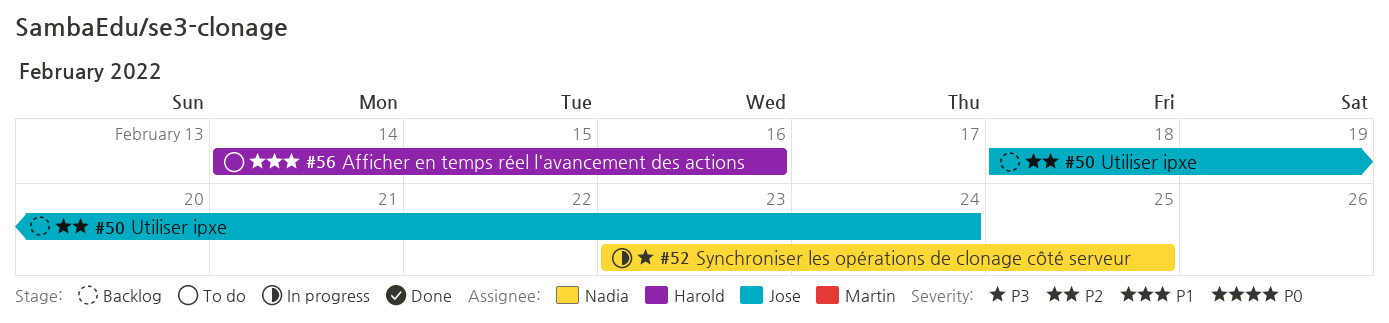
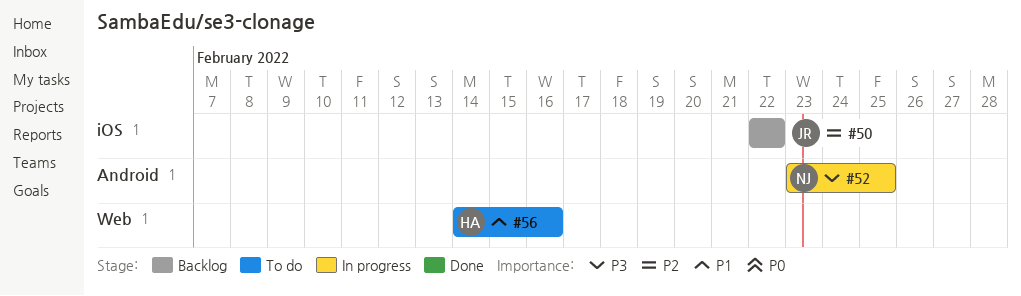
#50, start: Feb 18 -> Feb 22
#50, due: Feb 24 -> Feb 22

